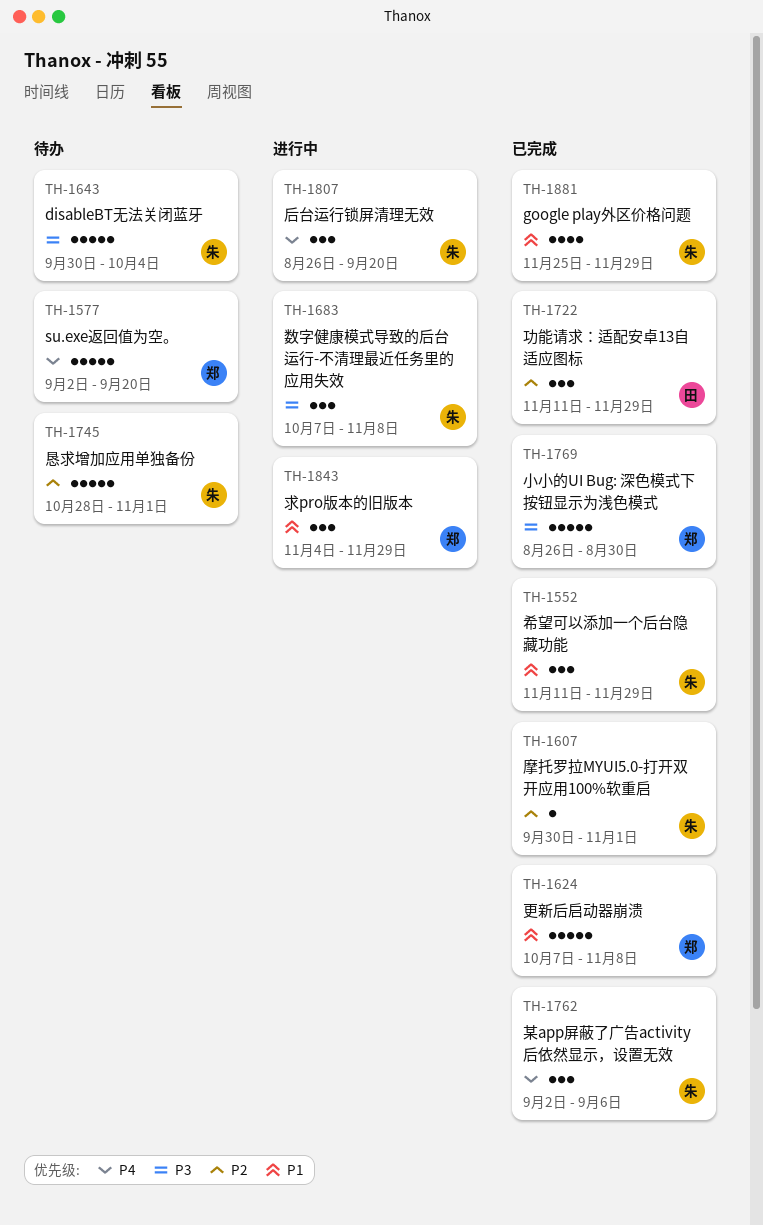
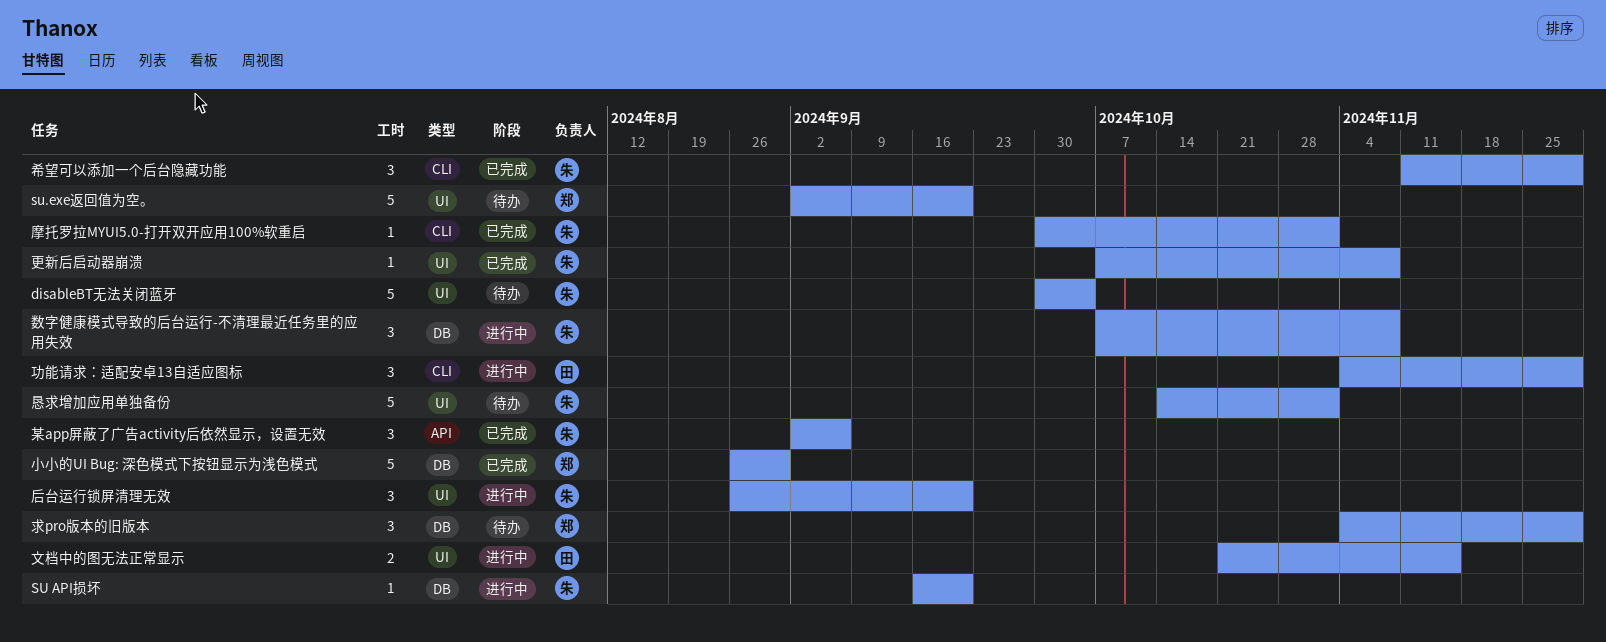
google play外区价格问题: present -> none
SU API损坏: none -> present
功能请求：适配安卓13自适应图标, status: 已完成 -> 进行中
功能请求：适配安卓13自适应图标, start: Nov 11 -> Nov 4
恳求增加应用单独备份, start: Oct 28 -> Oct 14
文档中的图无法正常显示: none -> present
更新后启动器崩溃, owner: 郑 -> 朱
更新后启动器崩溃, estimate: 5 -> 1
求pro版本的旧版本, status: 进行中 -> 待办

